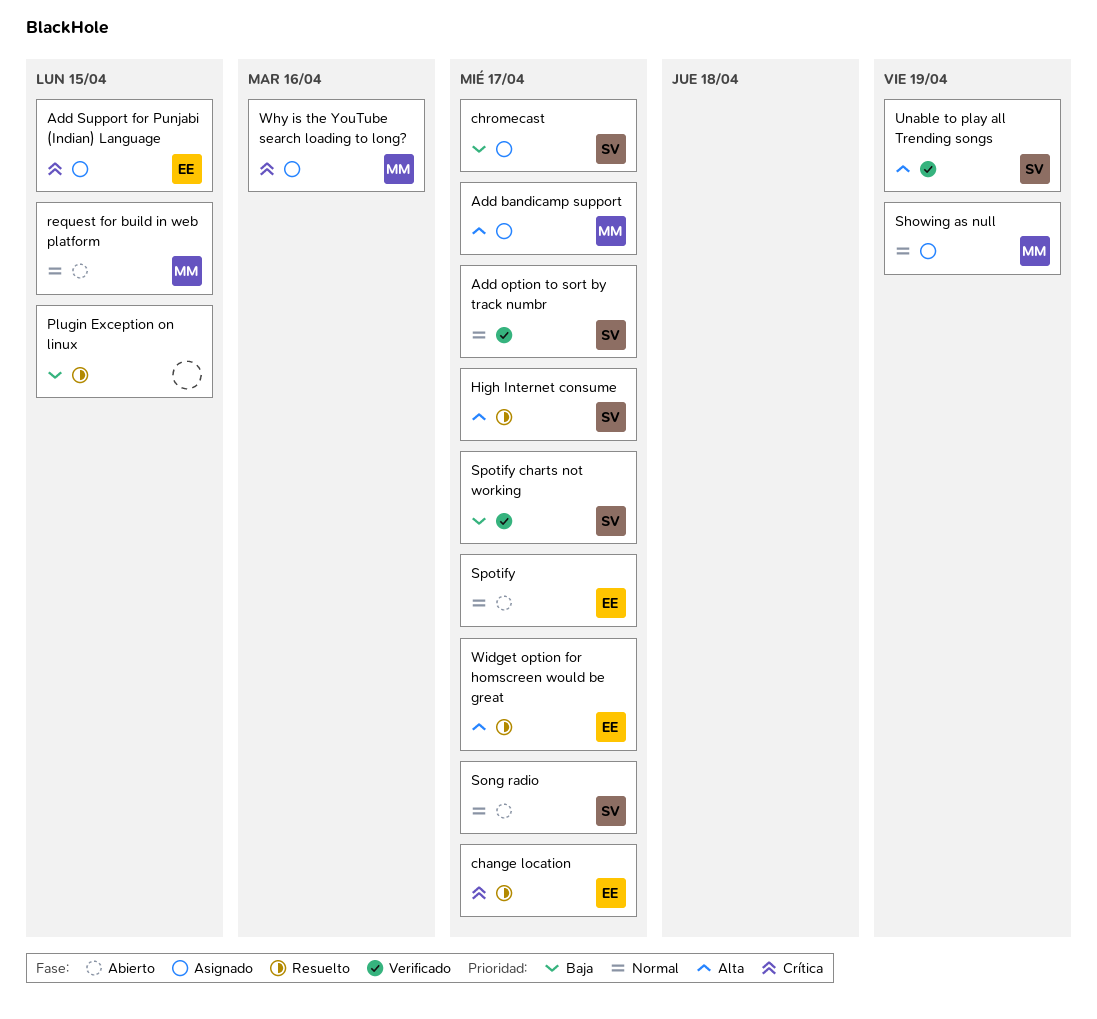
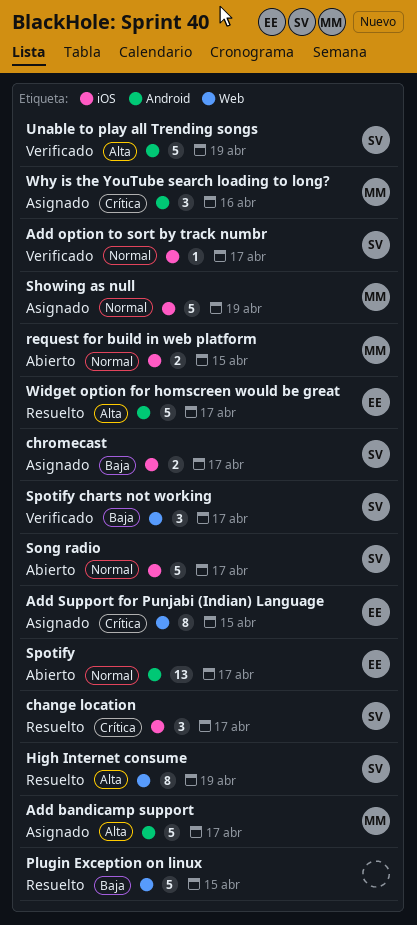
change location, owner: EE -> SV
High Internet consume, due: Apr 17 -> Apr 19

